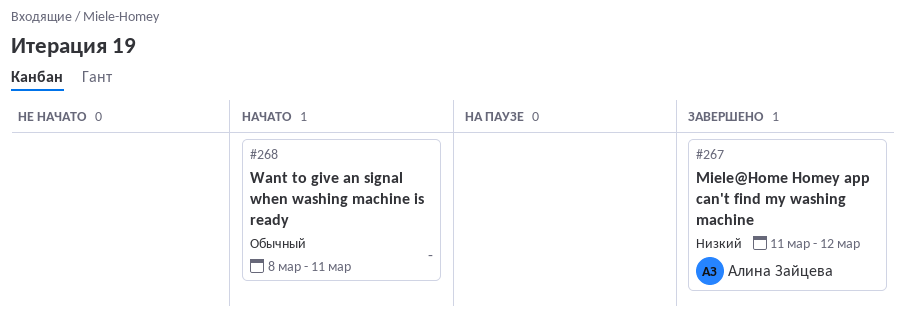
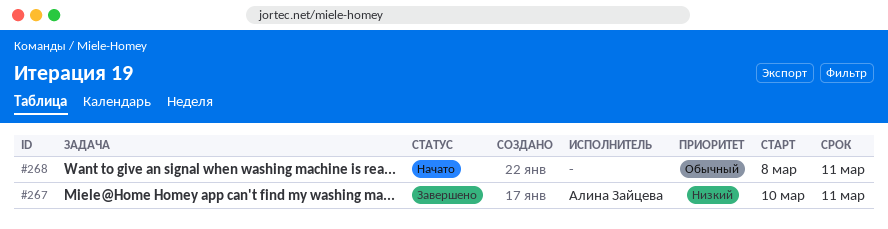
#267, start: Mar 11 -> Mar 10
#267, due: Mar 12 -> Mar 11

